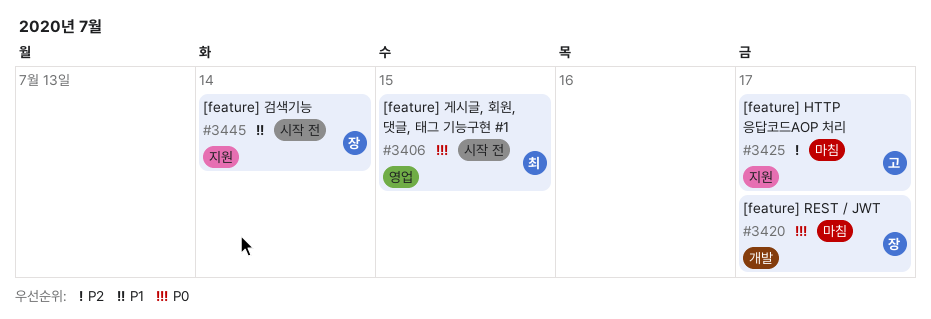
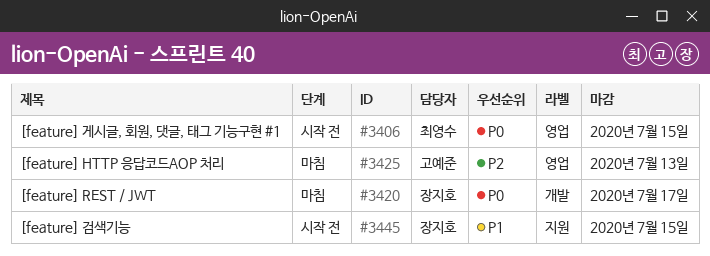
#3425, label: 지원 -> 영업
#3425, due: Jul 17 -> Jul 13
#3445, due: Jul 14 -> Jul 15

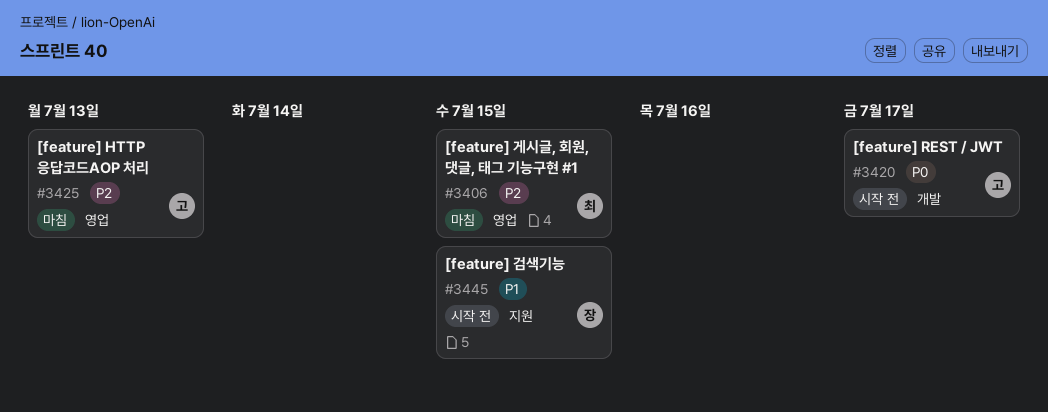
#3406, status: 시작 전 -> 마침
#3406, priority: P0 -> P2
#3420, status: 마침 -> 시작 전
#3420, owner: 장지호 -> 고예준

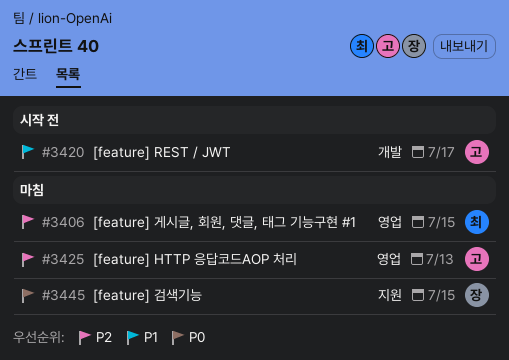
#3420, priority: P0 -> P1
#3445, status: 시작 전 -> 마침
#3445, priority: P1 -> P0

